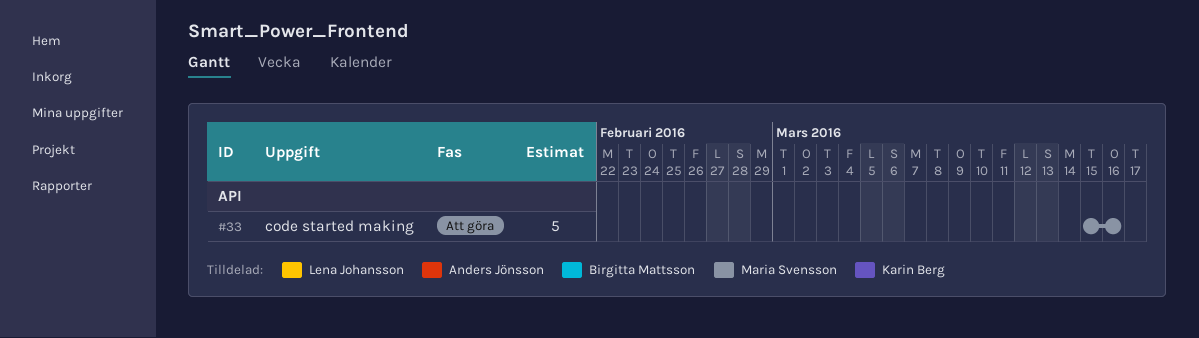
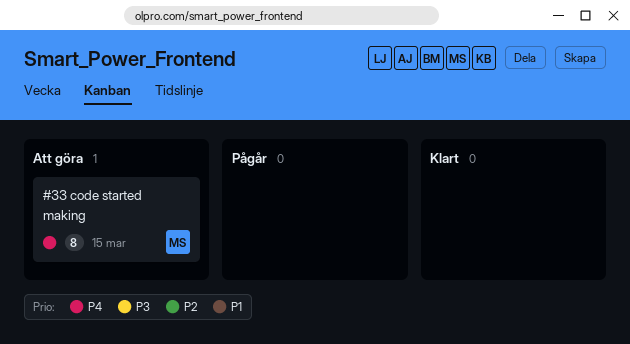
#33, estimate: 5 -> 8
#33, due: Mar 16 -> Mar 15

